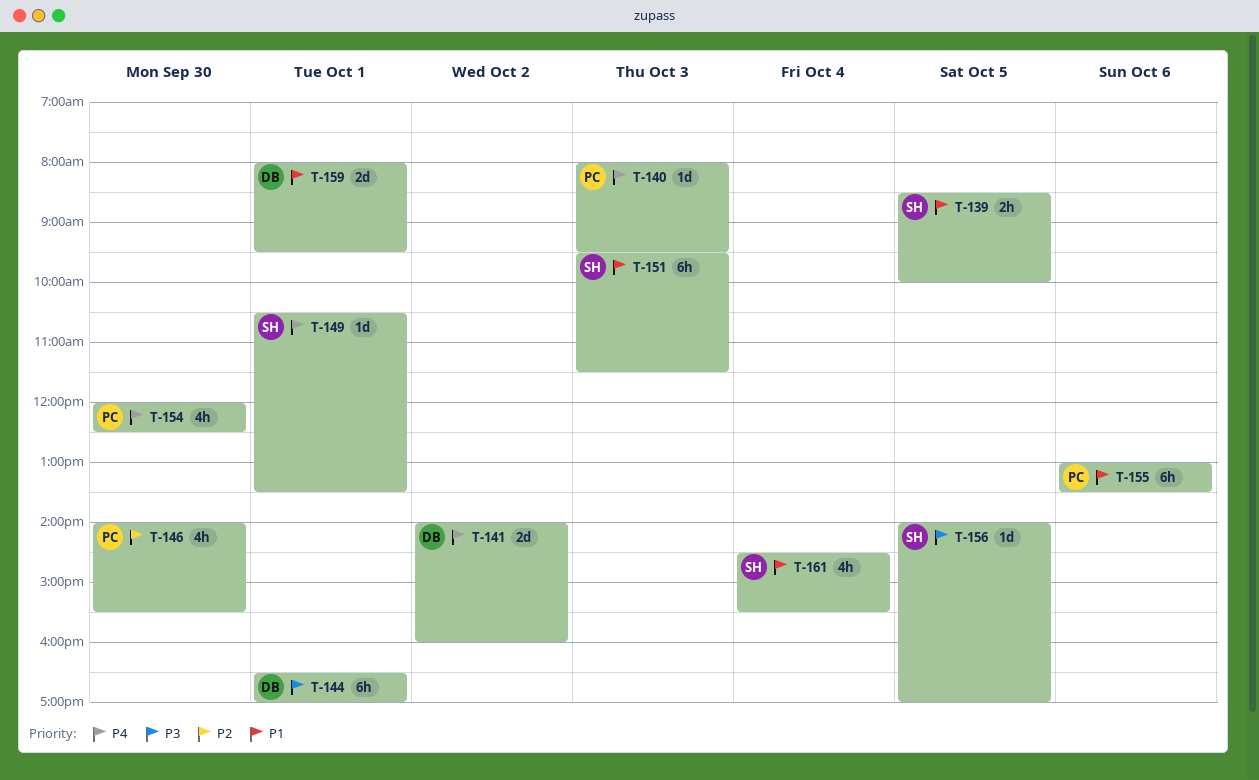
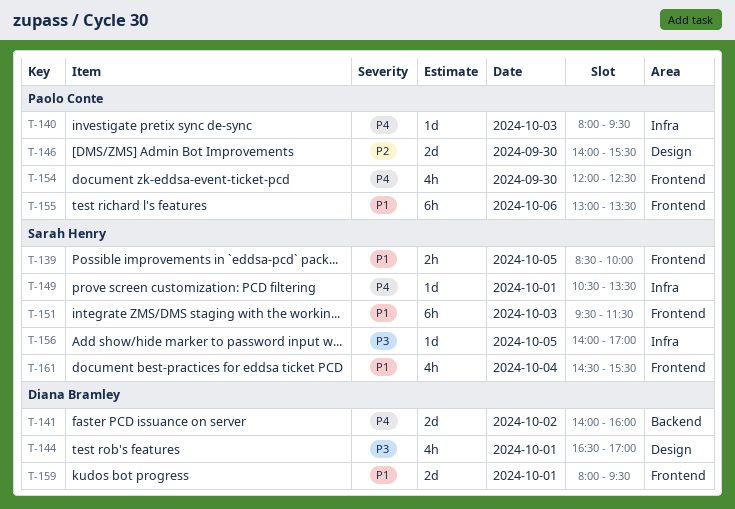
T-144, estimate: 6h -> 4h
T-146, estimate: 4h -> 2d

